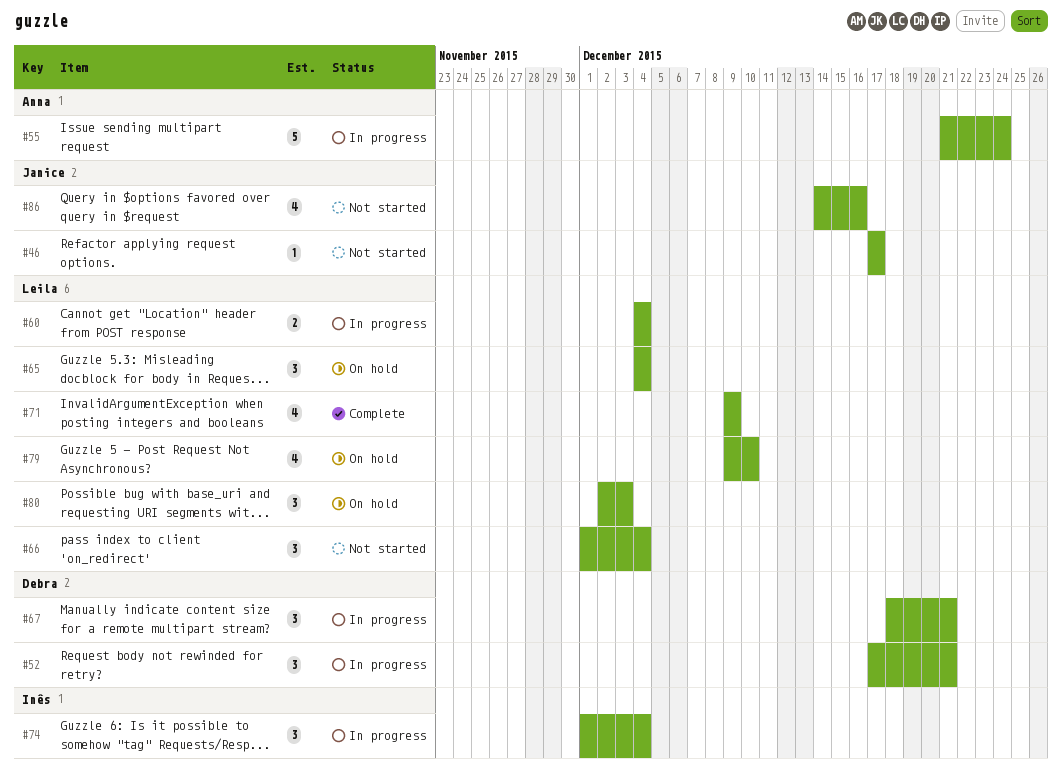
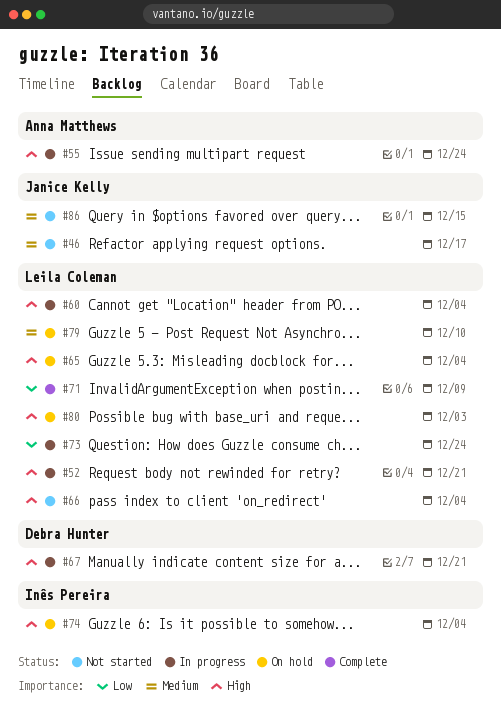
#52, owner: Debra Hunter -> Leila Coleman
#73: none -> present
#74, status: In progress -> On hold
#86, due: Dec 16 -> Dec 15

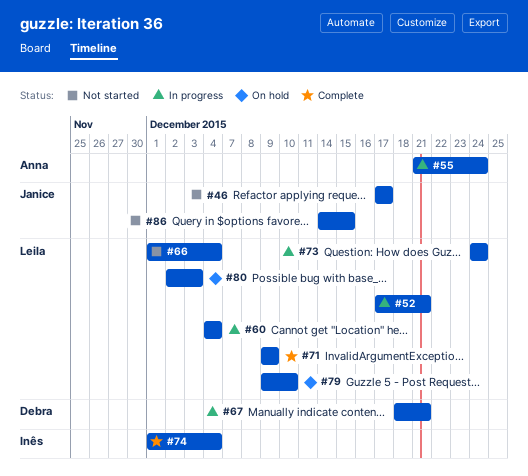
#65: present -> none
#74, status: On hold -> Complete

